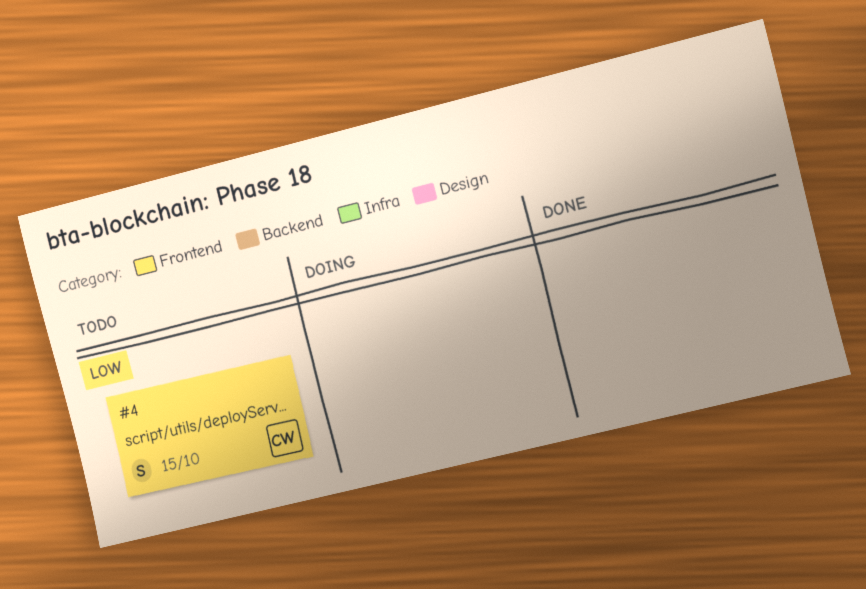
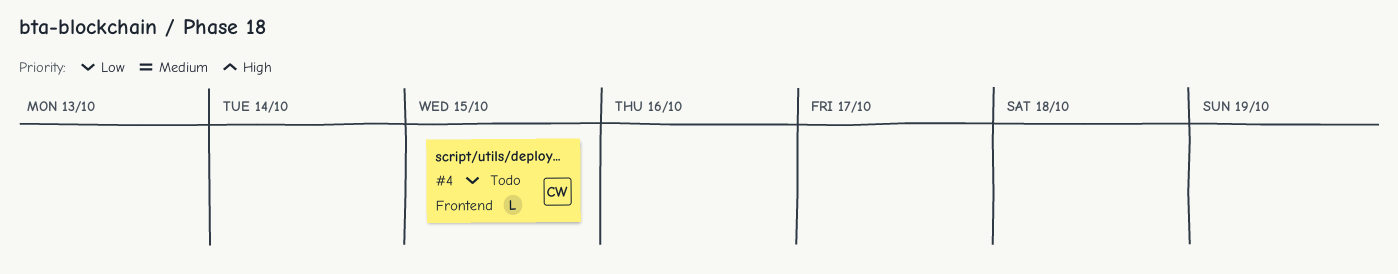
#4, estimate: S -> L

